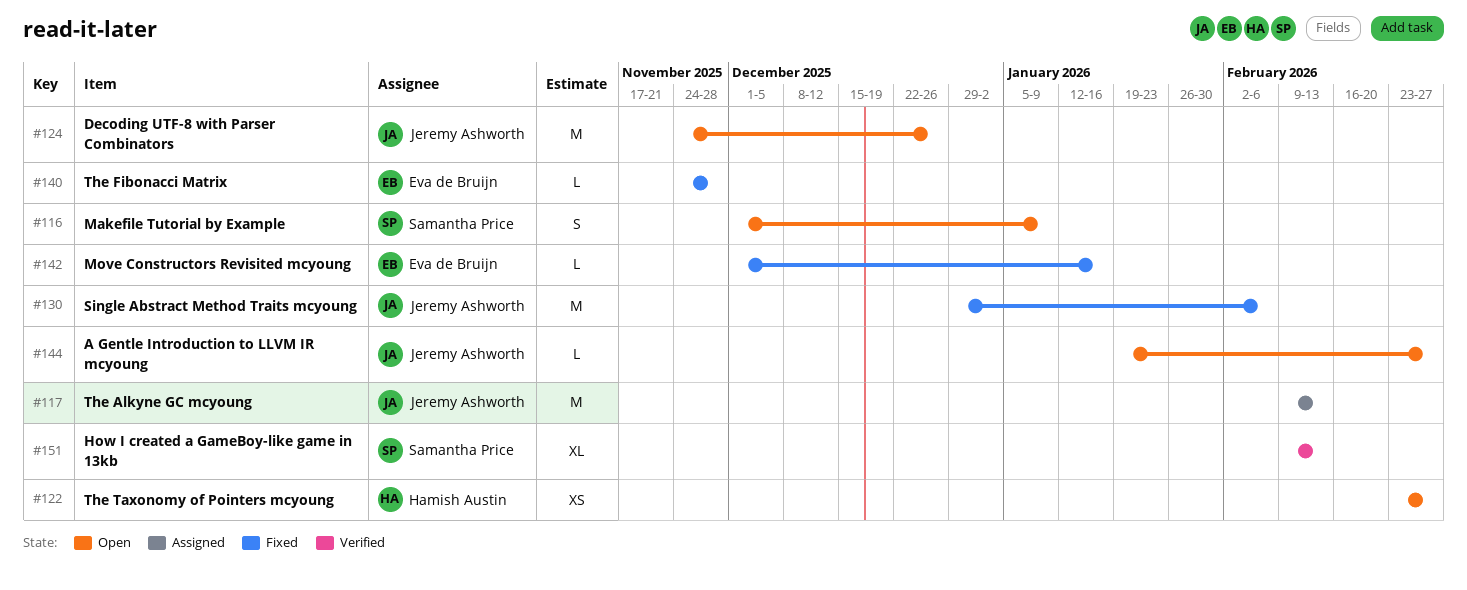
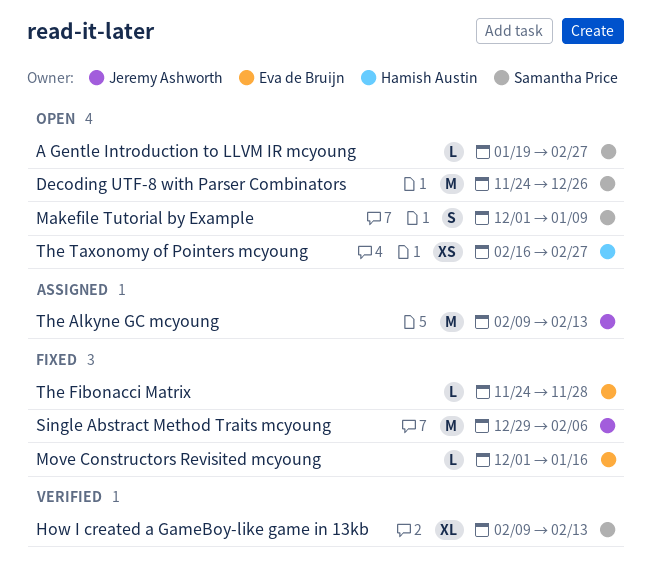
A Gentle Introduction to LLVM IR mcyoung, owner: Jeremy Ashworth -> Samantha Price
Decoding UTF-8 with Parser Combinators, owner: Jeremy Ashworth -> Samantha Price
The Taxonomy of Pointers mcyoung, start: Feb 23 -> Feb 16

